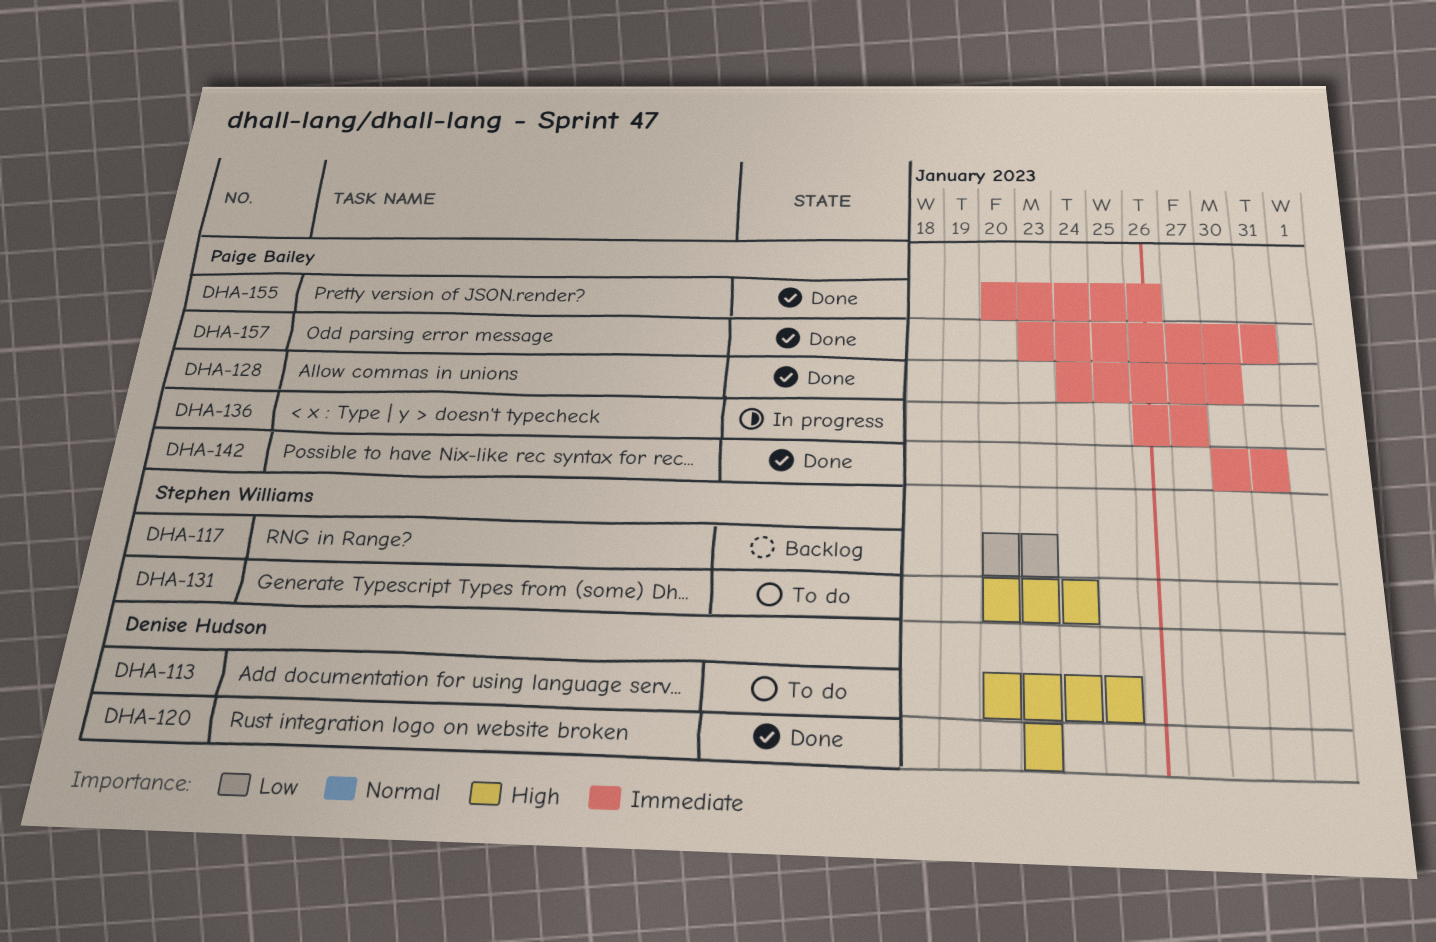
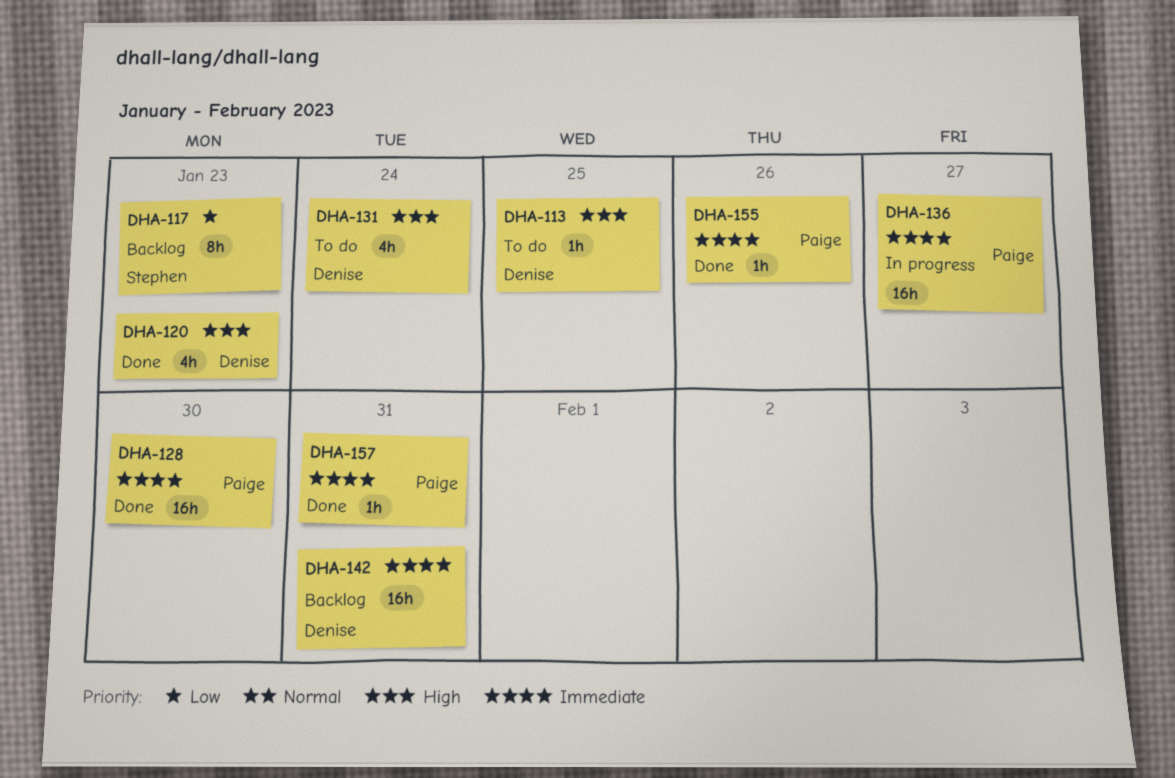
DHA-131, owner: Stephen Williams -> Denise Hudson
DHA-142, status: Done -> Backlog
DHA-142, owner: Paige Bailey -> Denise Hudson

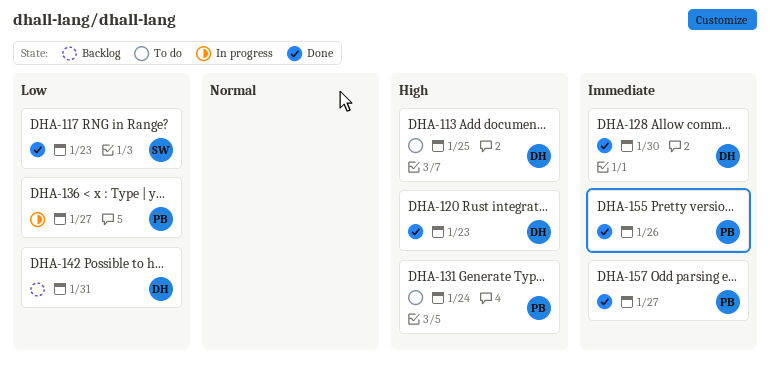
DHA-117, status: Backlog -> Done
DHA-128, owner: Paige -> Denise
DHA-131, owner: Denise -> Paige
DHA-136, priority: Immediate -> Low
DHA-142, priority: Immediate -> Low
DHA-157, due: Jan 31 -> Jan 27

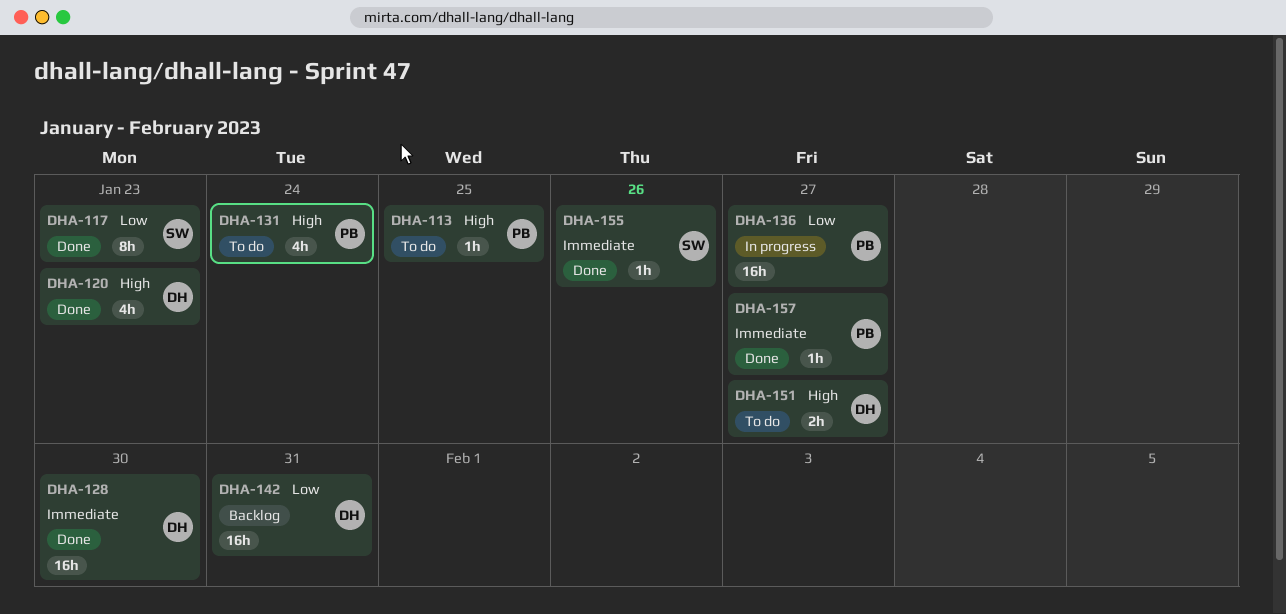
DHA-113, owner: DH -> PB
DHA-151: none -> present
DHA-155, owner: PB -> SW

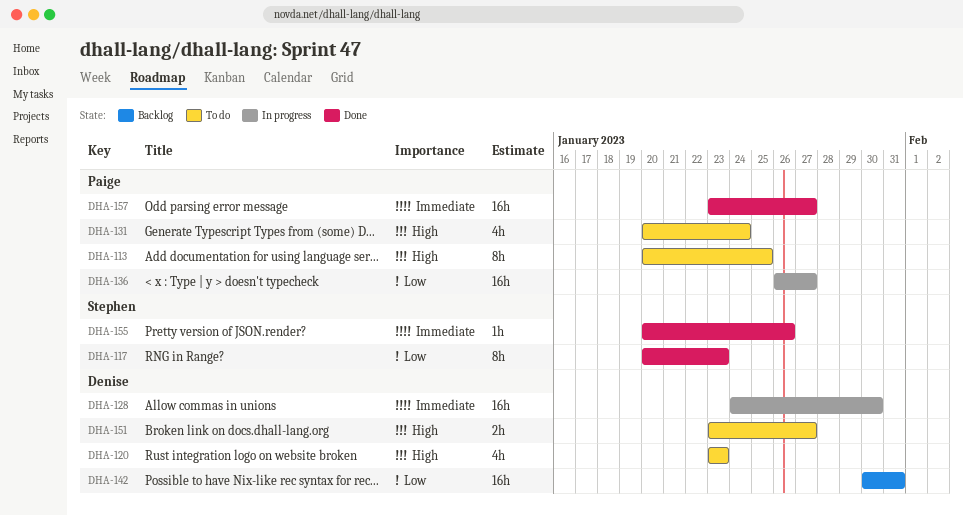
DHA-113, estimate: 1h -> 8h
DHA-120, status: Done -> To do
DHA-128, status: Done -> In progress
DHA-157, estimate: 1h -> 16h

